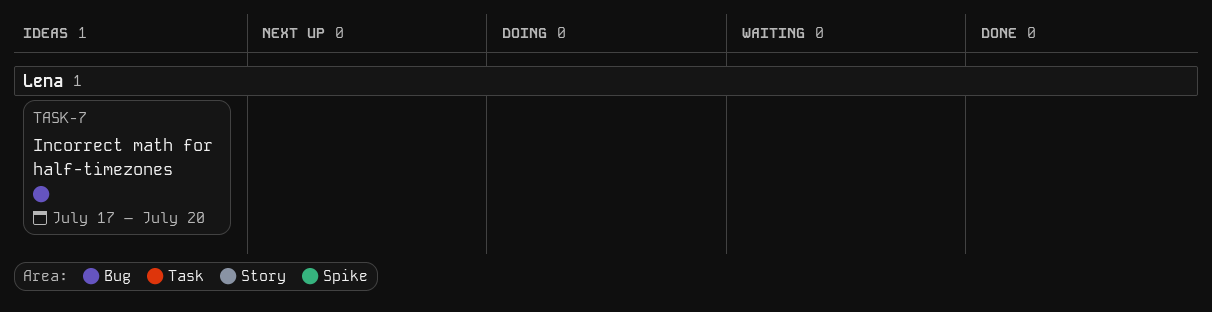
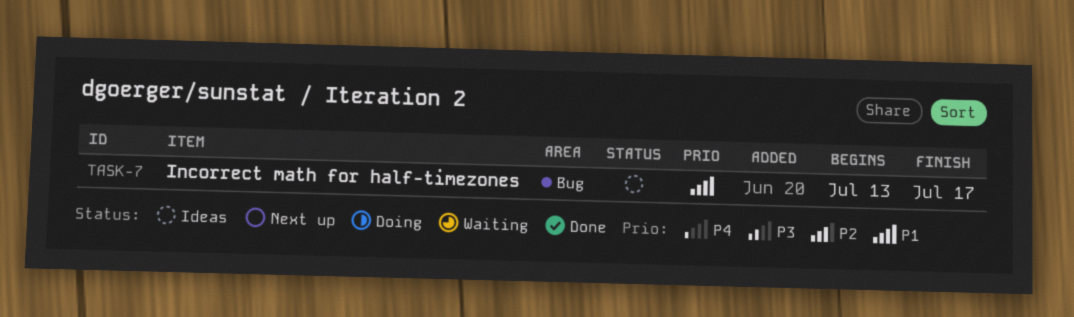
TASK-7, start: Jul 17 -> Jul 13
TASK-7, due: Jul 20 -> Jul 17

